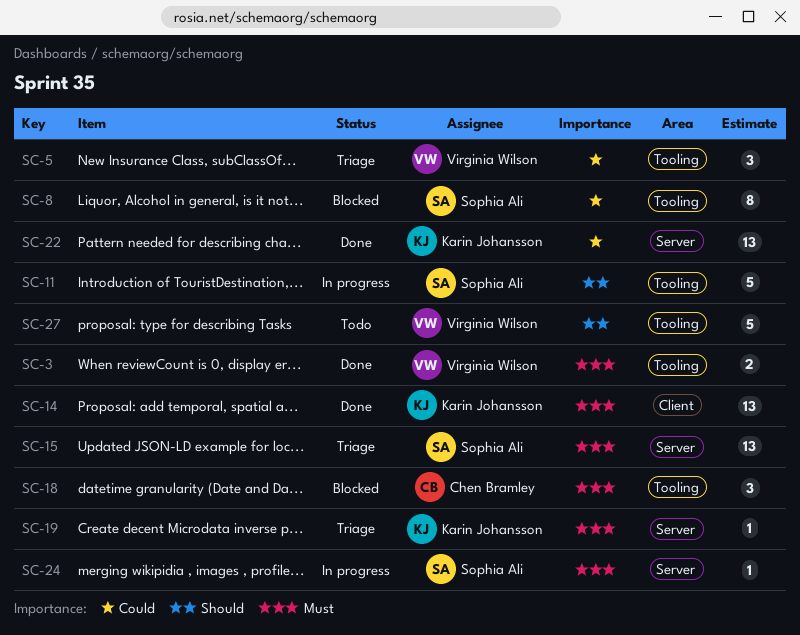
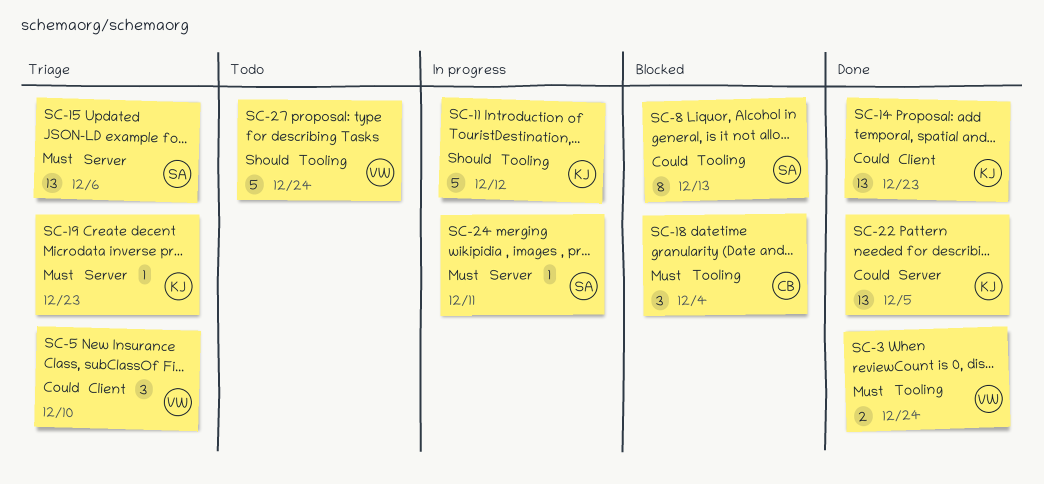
SC-5, label: Tooling -> Client
SC-11, owner: Sophia Ali -> Karin Johansson
SC-14, priority: Must -> Could

